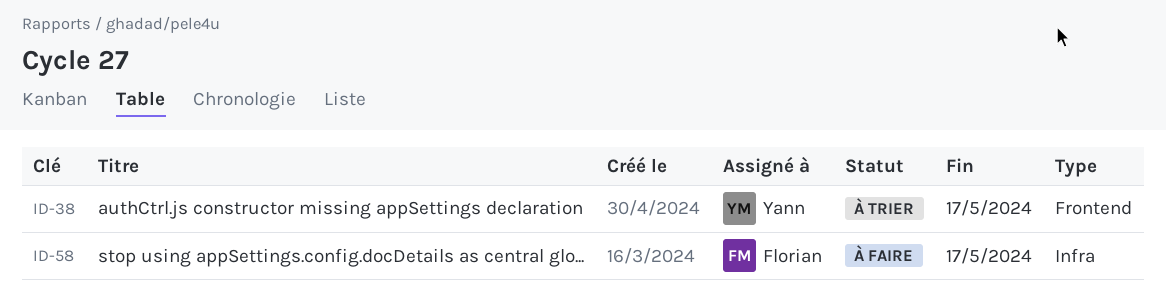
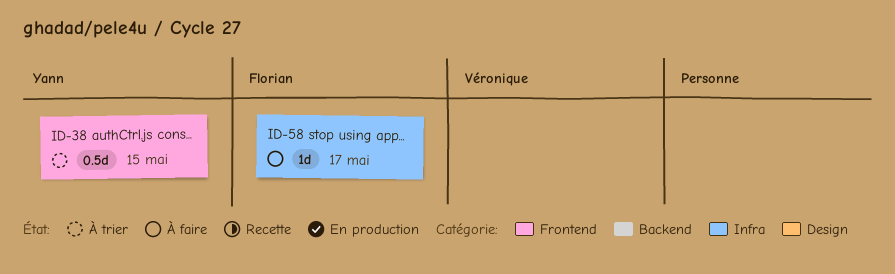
ID-38, due: May 17 -> May 15

